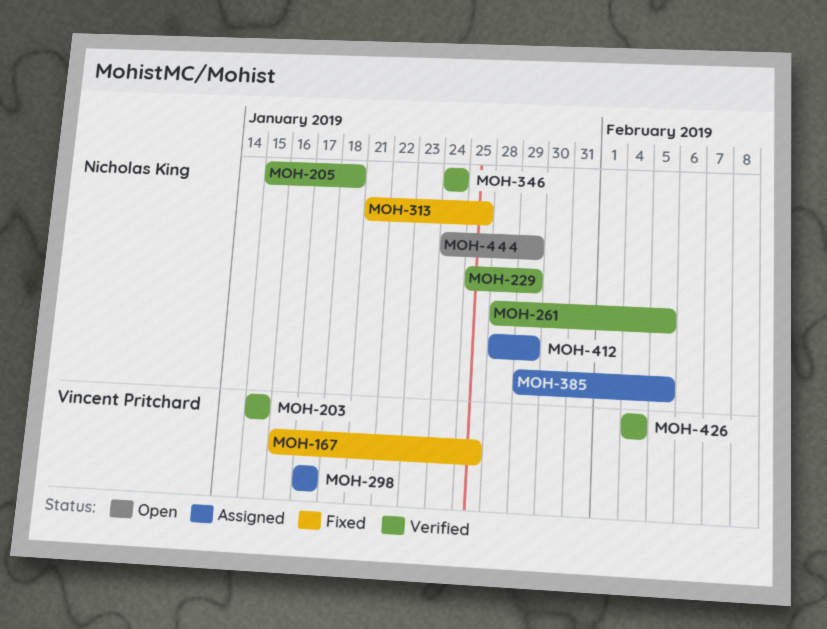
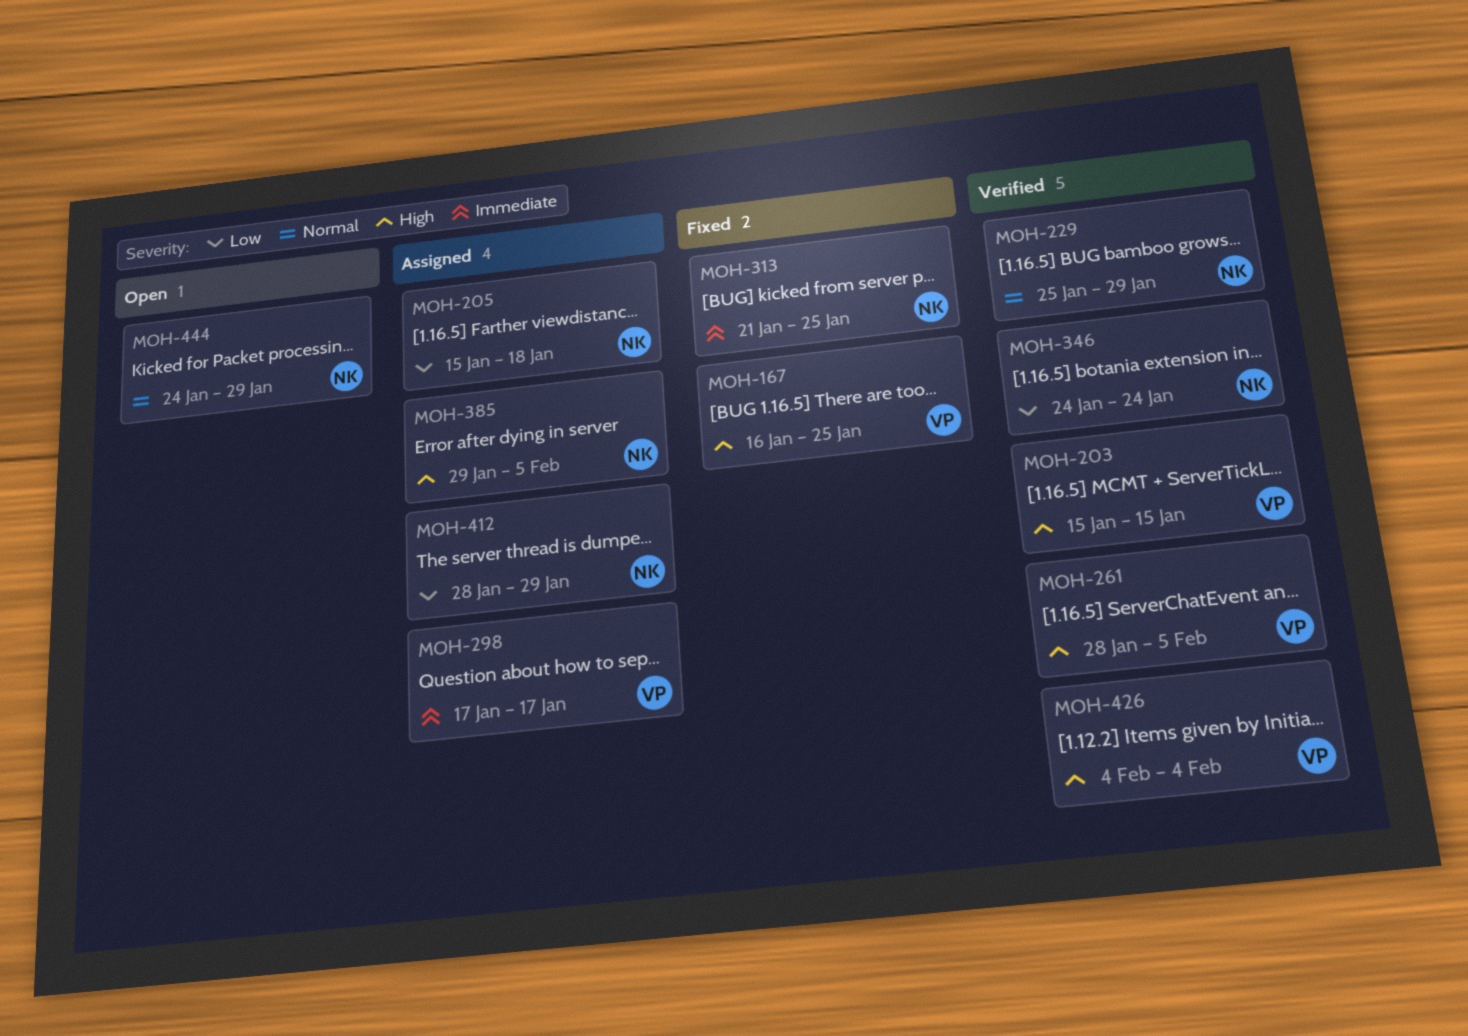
MOH-205, status: Verified -> Assigned
MOH-261, owner: Nicholas King -> Vincent Pritchard

